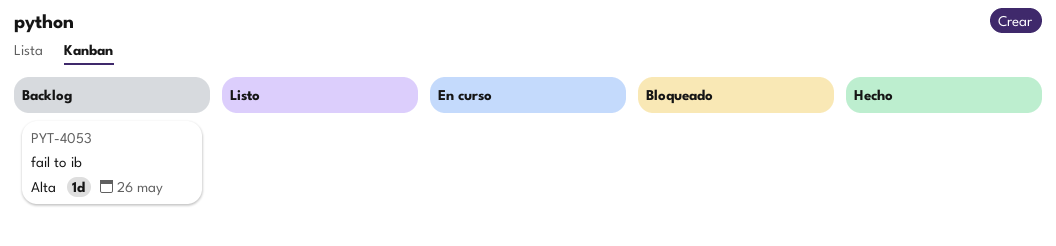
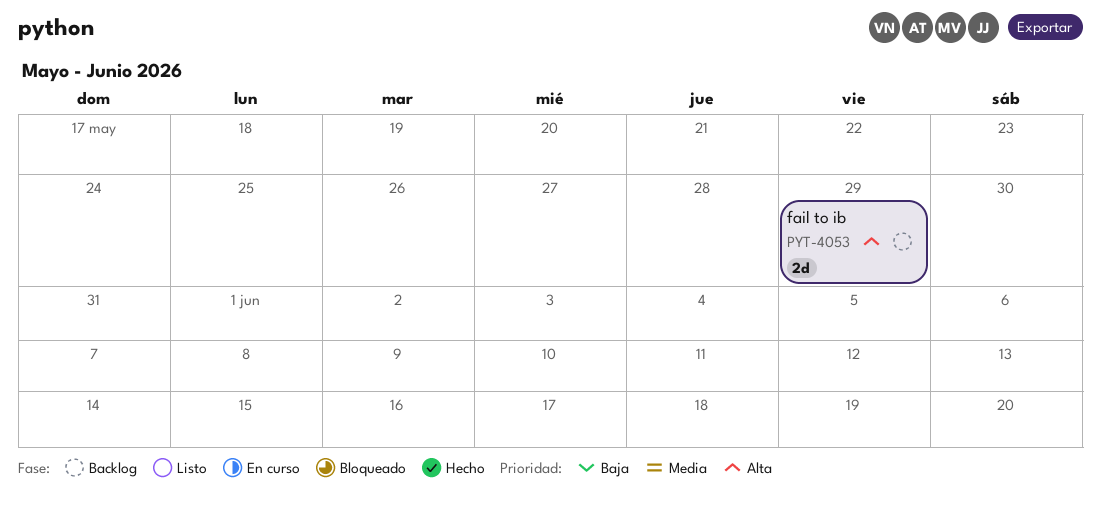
PYT-4053, estimate: 1d -> 2d
PYT-4053, due: May 26 -> May 29

